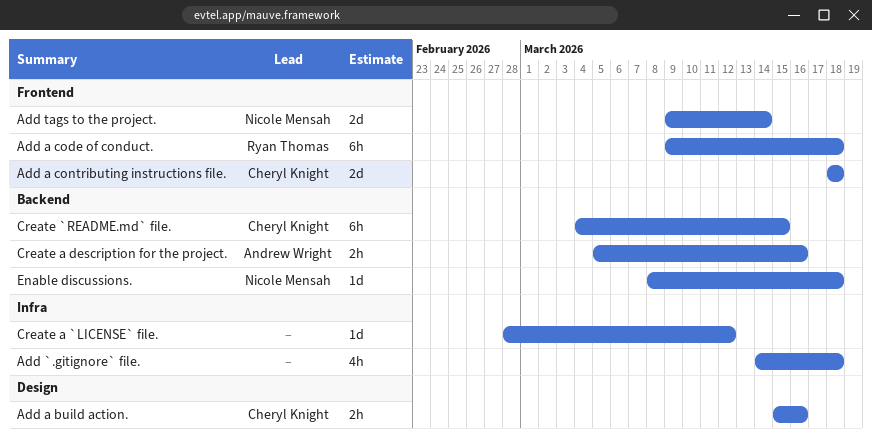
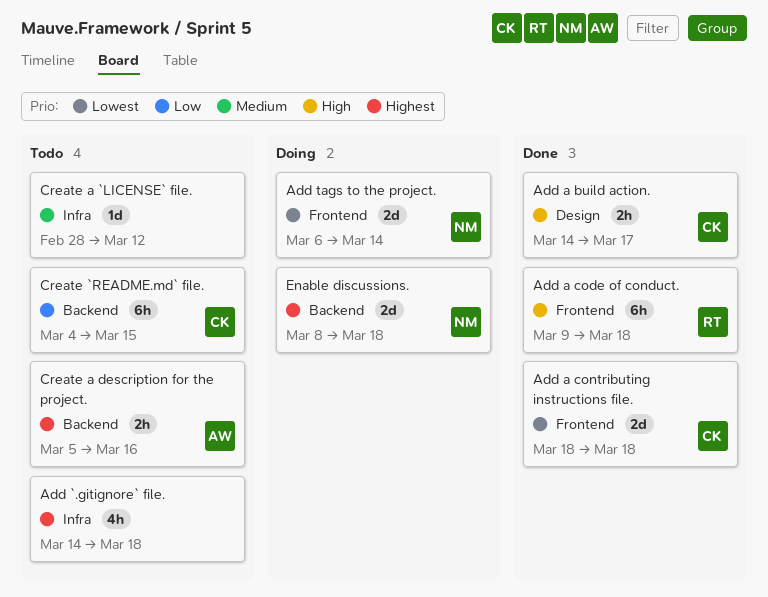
Add a build action., start: Mar 15 -> Mar 14
Add a build action., due: Mar 16 -> Mar 17
Add tags to the project., start: Mar 9 -> Mar 6
Enable discussions., estimate: 1d -> 2d

